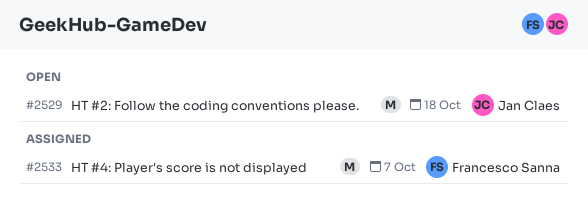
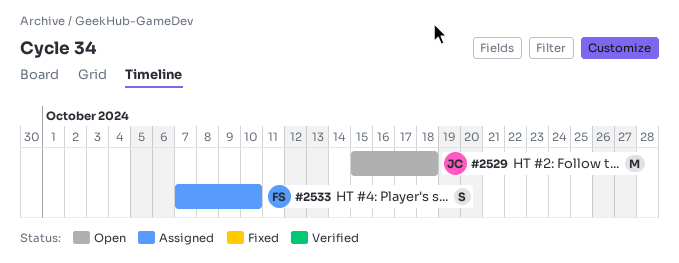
#2533, estimate: M -> S
#2533, due: Oct 7 -> Oct 10

